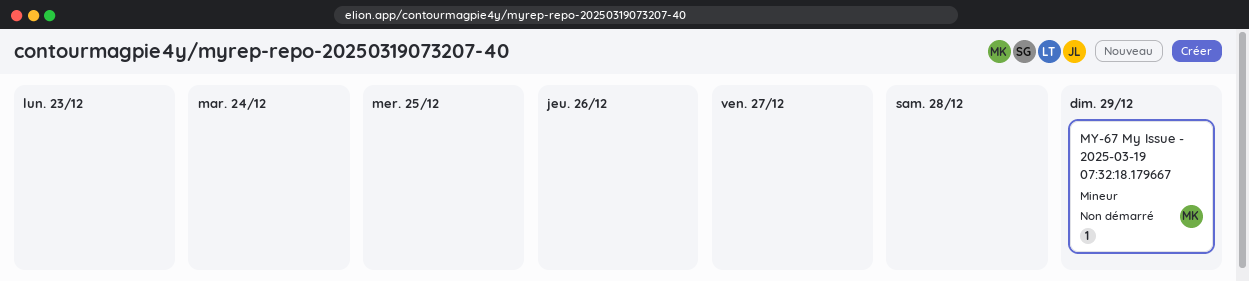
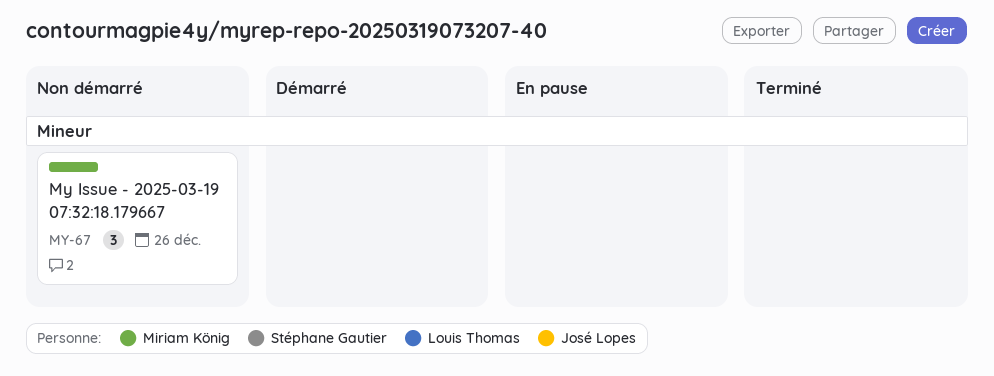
MY-67, estimate: 1 -> 3
MY-67, due: Dec 29 -> Dec 26

